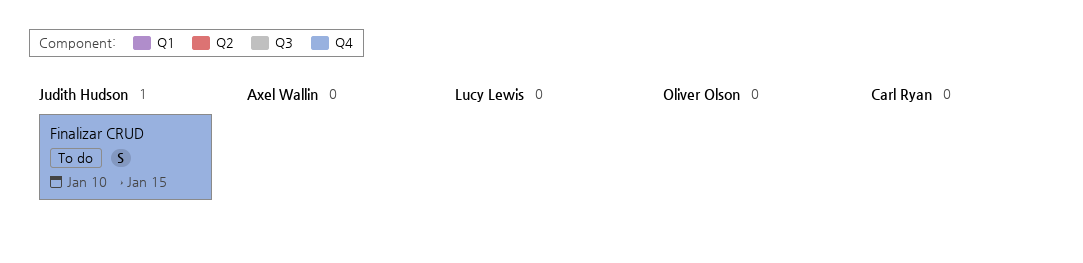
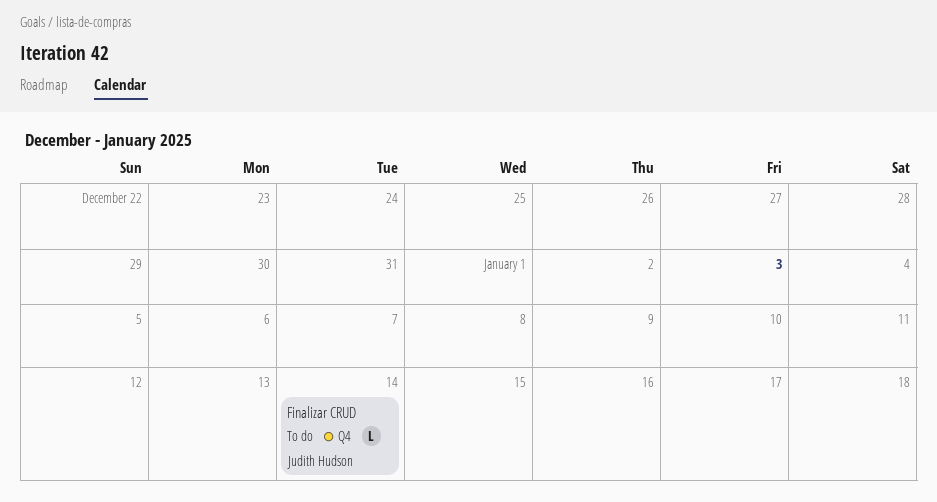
Finalizar CRUD, estimate: S -> L
Finalizar CRUD, due: Jan 15 -> Jan 14

